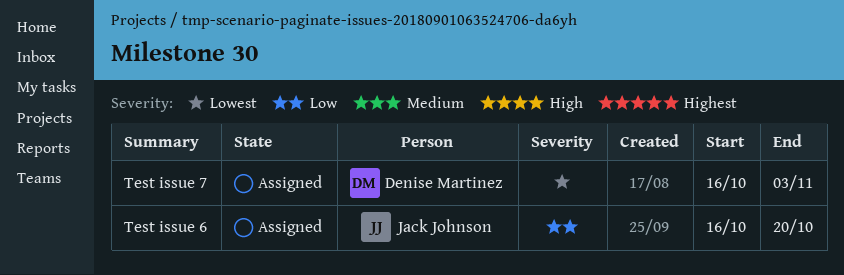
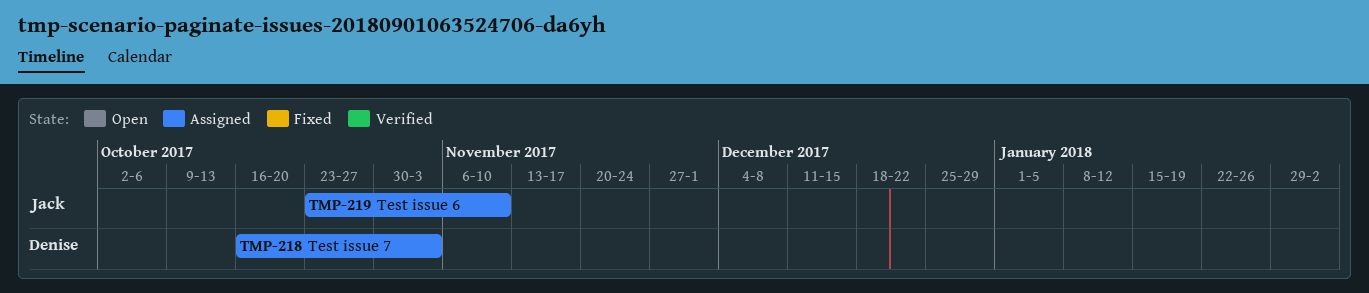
Test issue 6, start: Oct 16 -> Oct 23
Test issue 6, due: Oct 20 -> Nov 10

